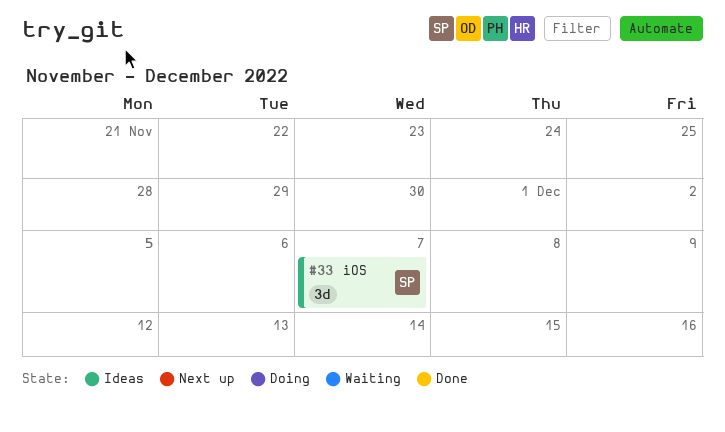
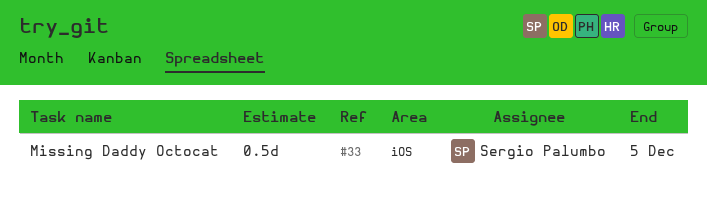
#33, estimate: 3d -> 0.5d
#33, due: Dec 7 -> Dec 5

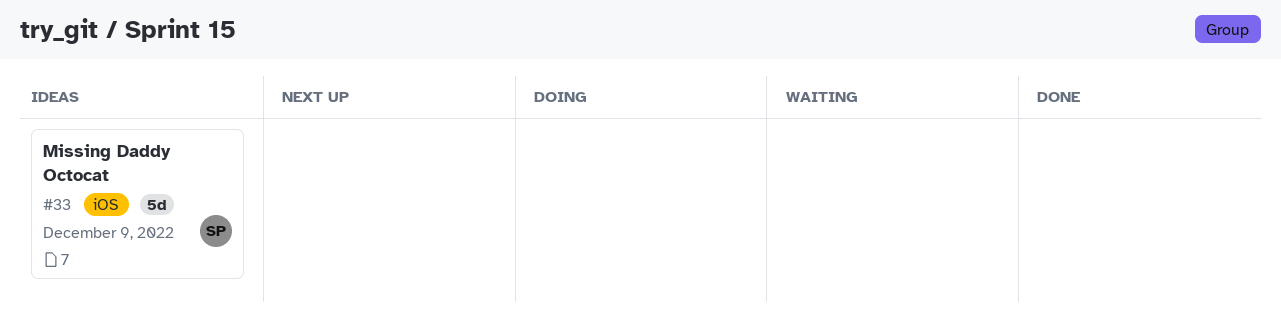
#33, estimate: 0.5d -> 5d
#33, due: Dec 5 -> Dec 9

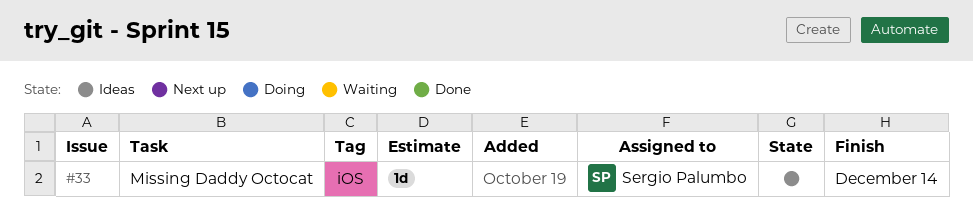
#33, estimate: 5d -> 1d
#33, due: Dec 9 -> Dec 14

